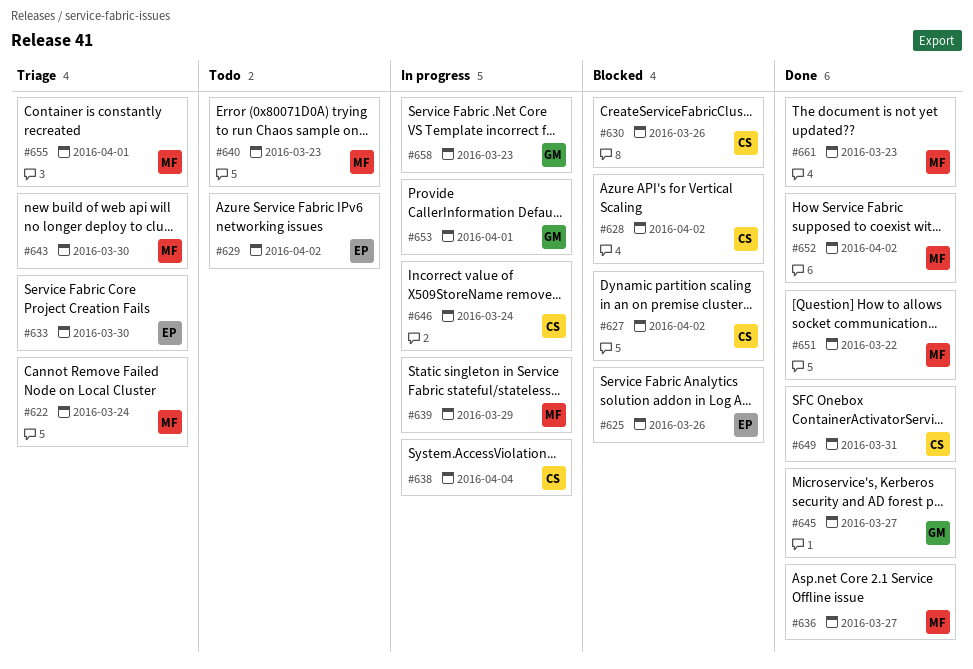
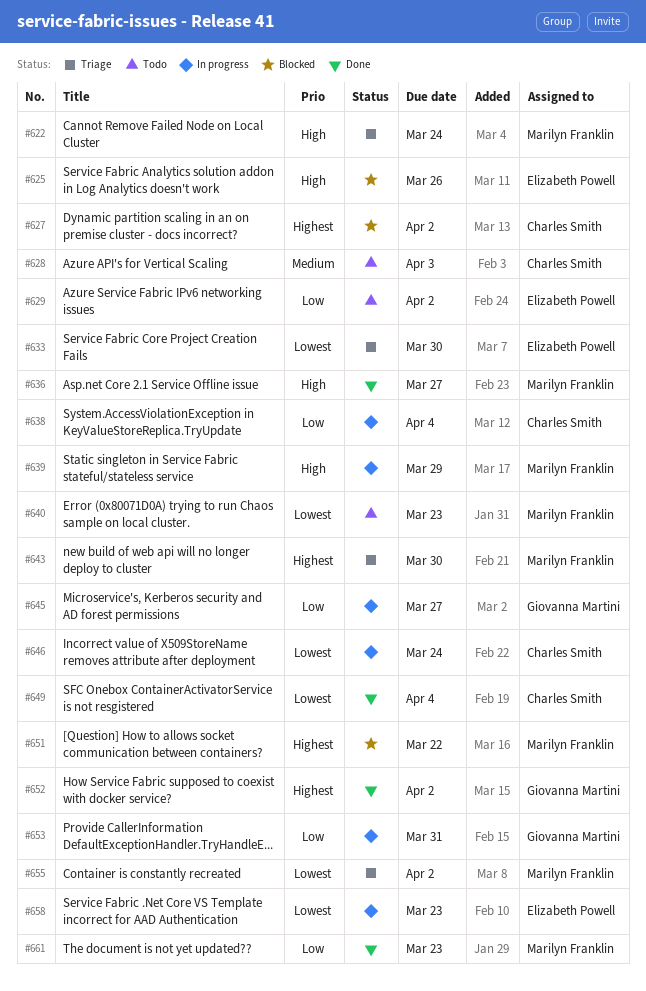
#628, status: Blocked -> Todo
#628, due: Apr 2 -> Apr 3
#630: present -> none
#645, status: Done -> In progress
#649, due: Mar 31 -> Apr 4
#651, status: Done -> Blocked
#652, owner: Marilyn Franklin -> Giovanna Martini
#653, due: Apr 1 -> Mar 31
#655, due: Apr 1 -> Apr 2
#658, owner: Giovanna Martini -> Elizabeth Powell

